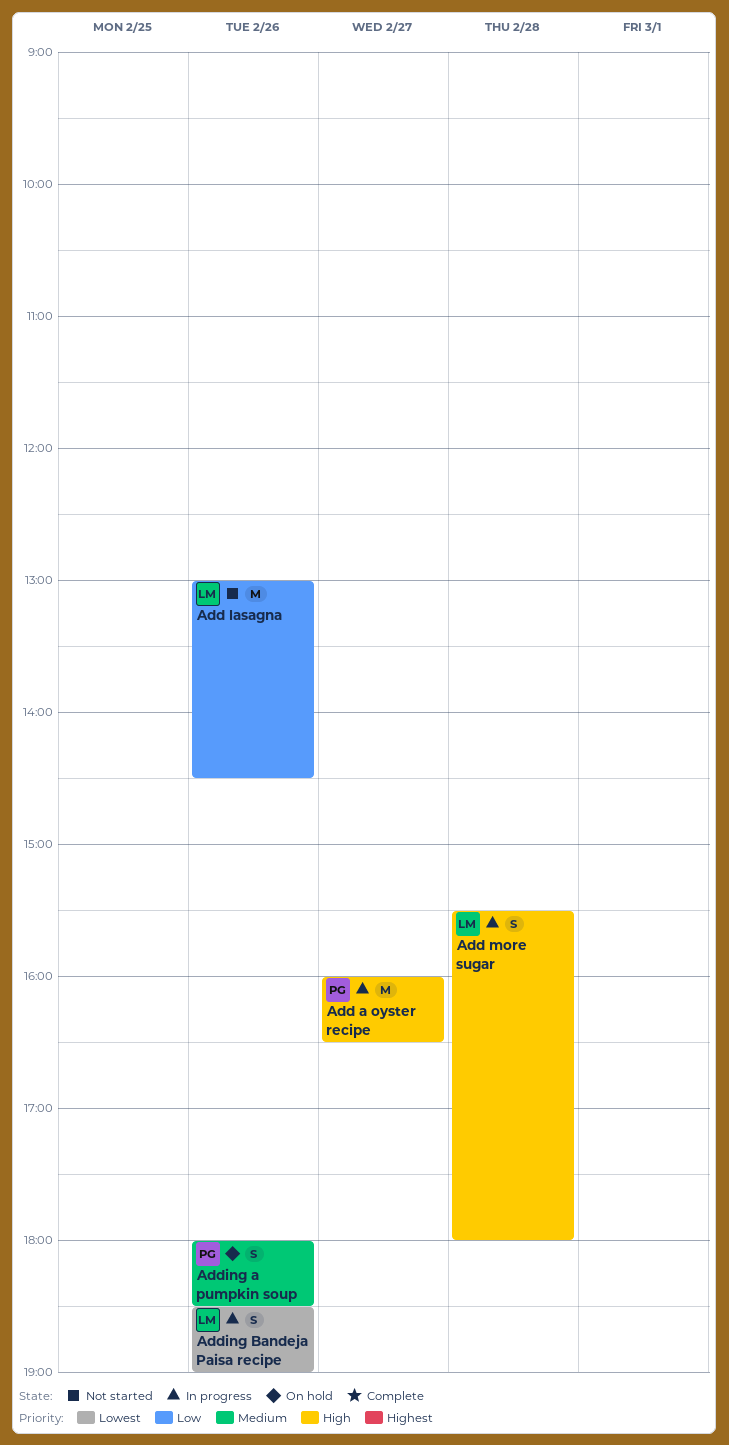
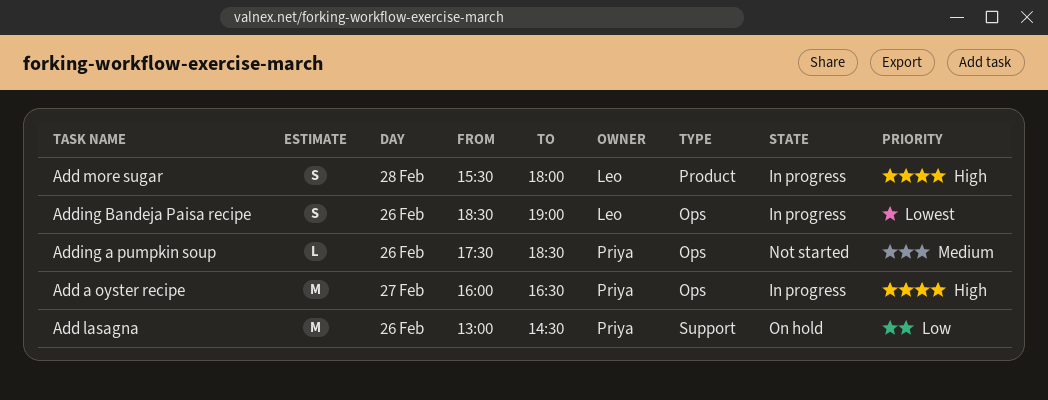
Add lasagna, status: Not started -> On hold
Add lasagna, owner: Leo -> Priya
Adding a pumpkin soup, status: On hold -> Not started
Adding a pumpkin soup, estimate: S -> L
Adding a pumpkin soup, begins: 18:00 -> 17:30

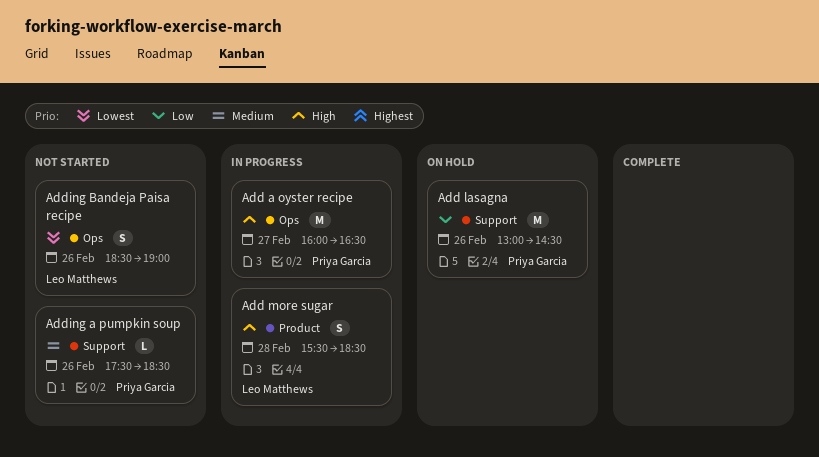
Add more sugar, ends: 18:00 -> 18:30
Adding a pumpkin soup, label: Ops -> Support
Adding Bandeja Paisa recipe, status: In progress -> Not started

